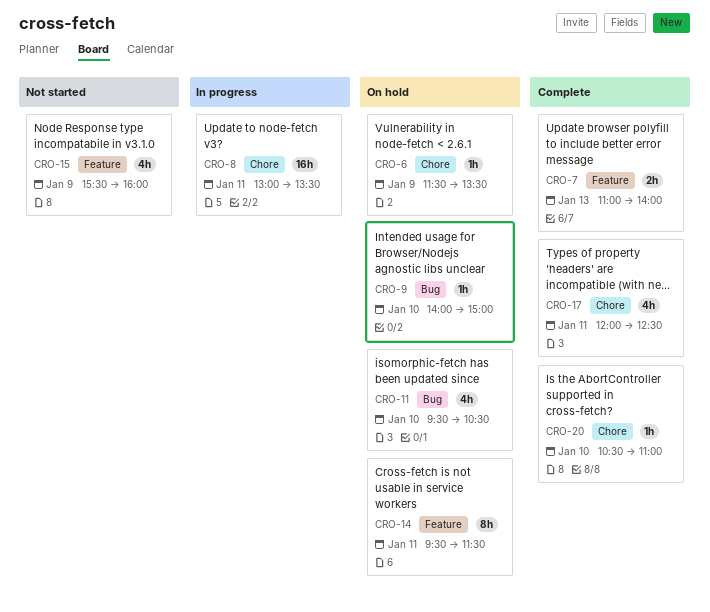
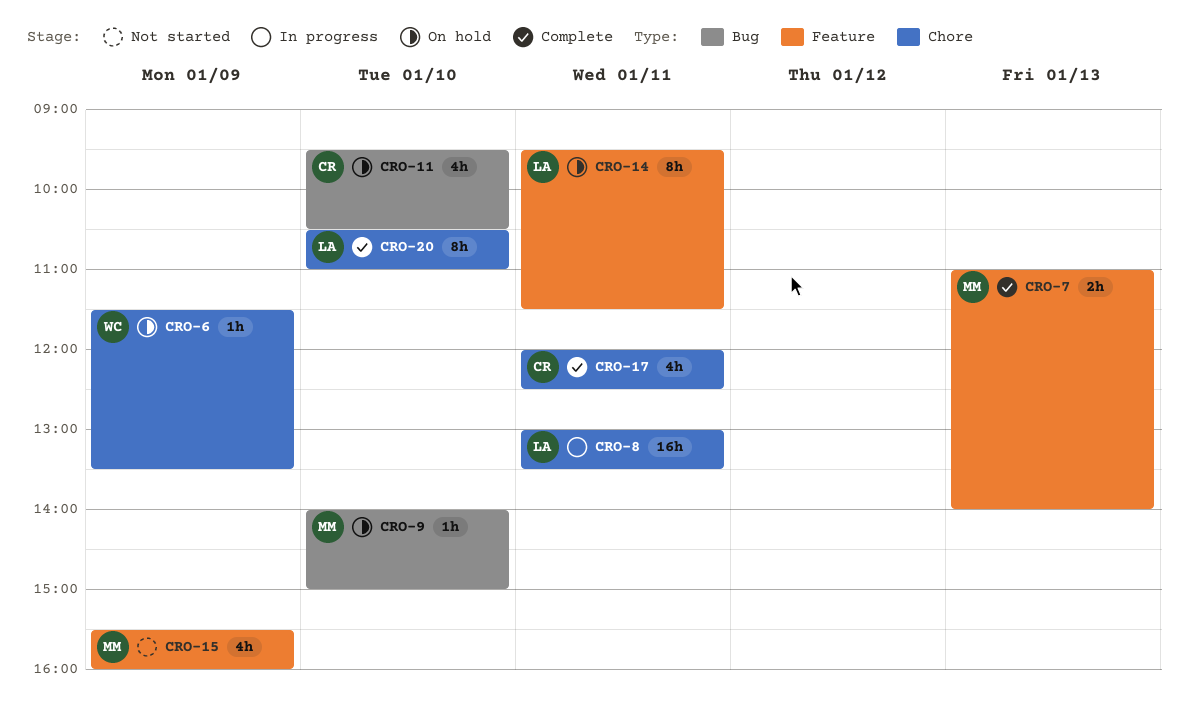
CRO-20, estimate: 1h -> 8h

